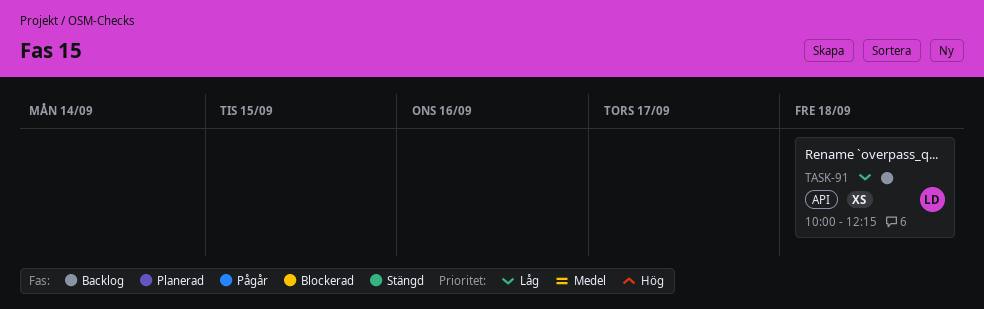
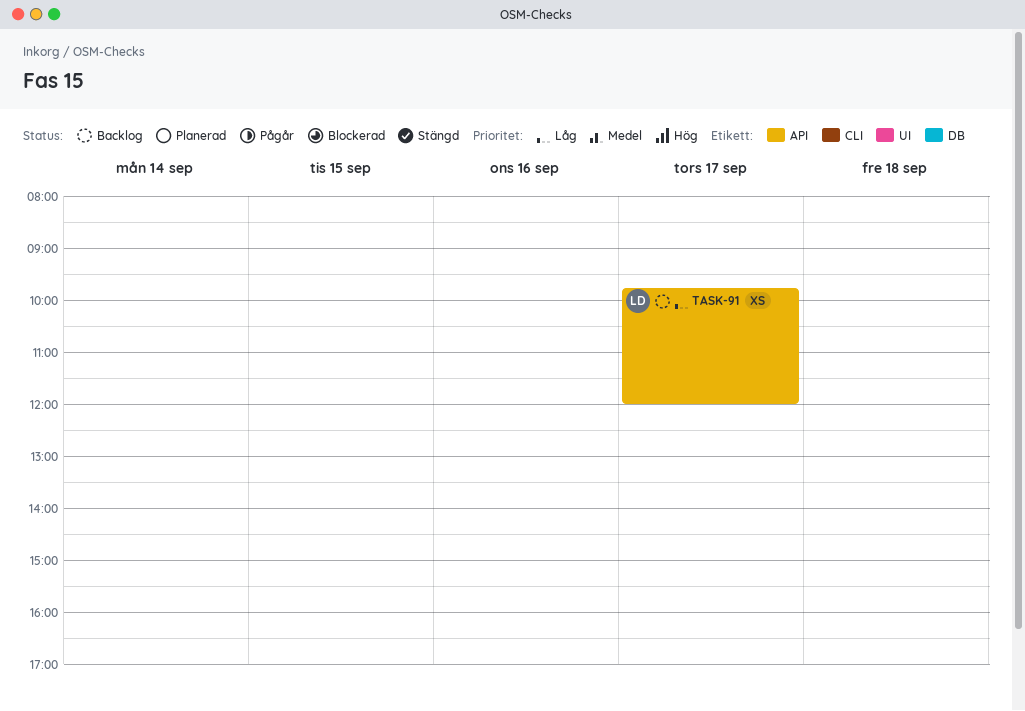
TASK-91, day: Sep 18 -> Sep 17
TASK-91, begins: 10:00 -> 09:45
TASK-91, ends: 12:15 -> 12:00

